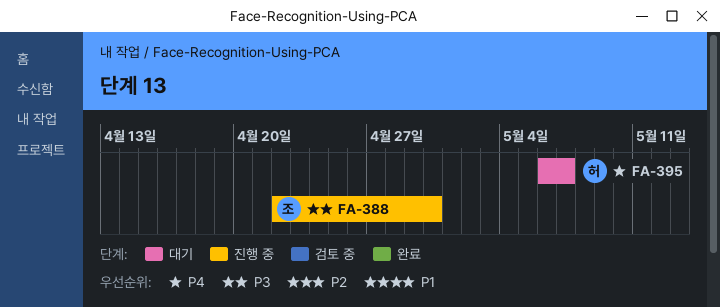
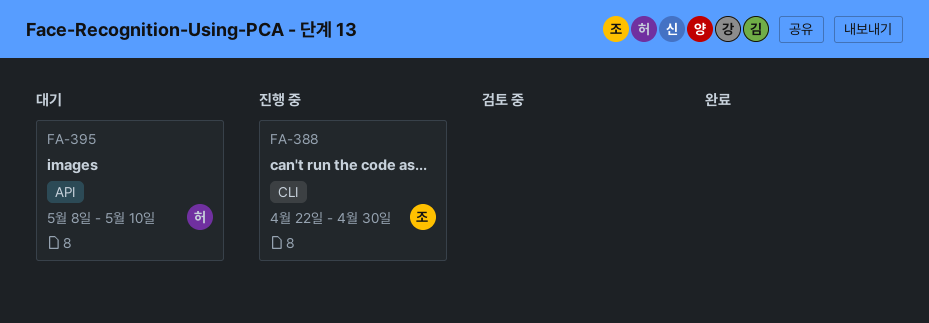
FA-395, start: May 6 -> May 8
FA-395, due: May 7 -> May 10

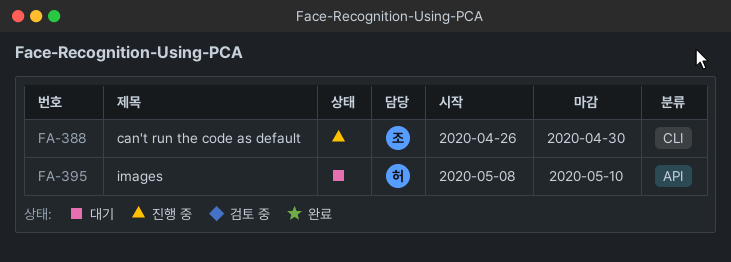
FA-388, start: Apr 22 -> Apr 26

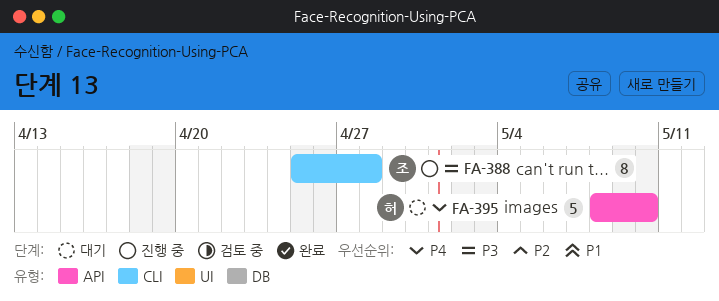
FA-388, start: Apr 26 -> Apr 25
FA-388, due: Apr 30 -> Apr 28

